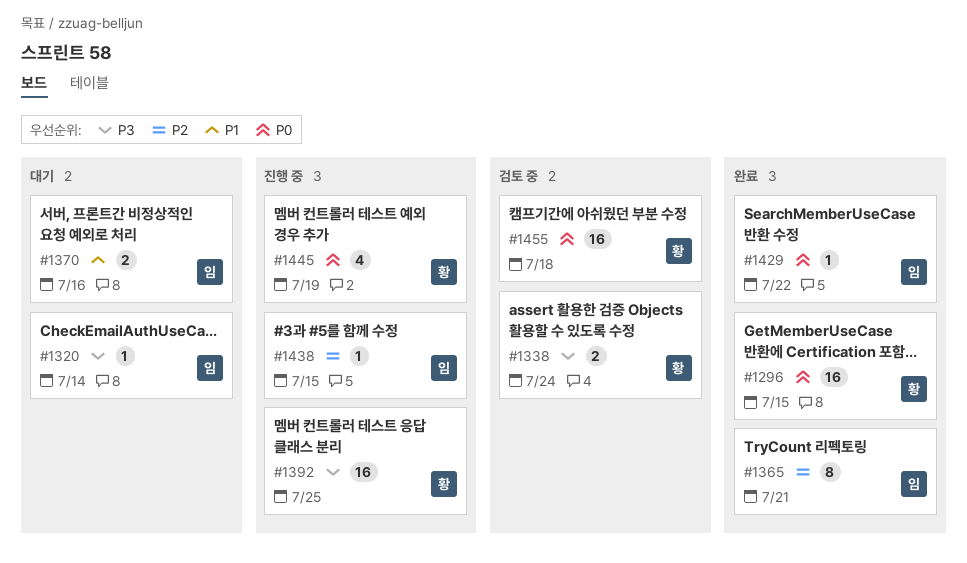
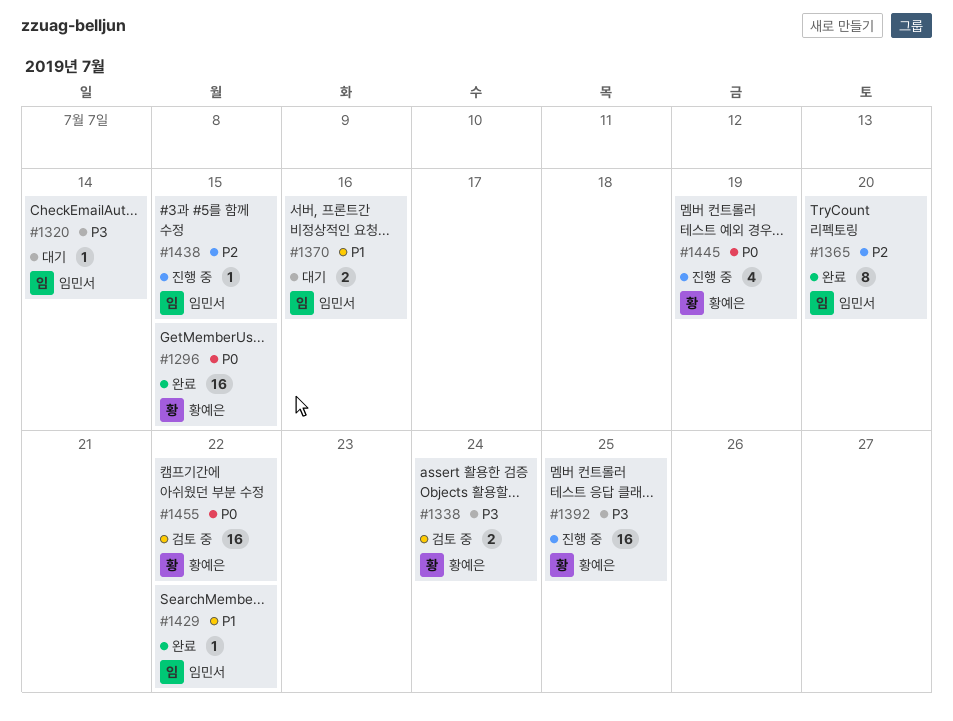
#1365, due: Jul 21 -> Jul 20
#1429, priority: P0 -> P1
#1455, due: Jul 18 -> Jul 22

